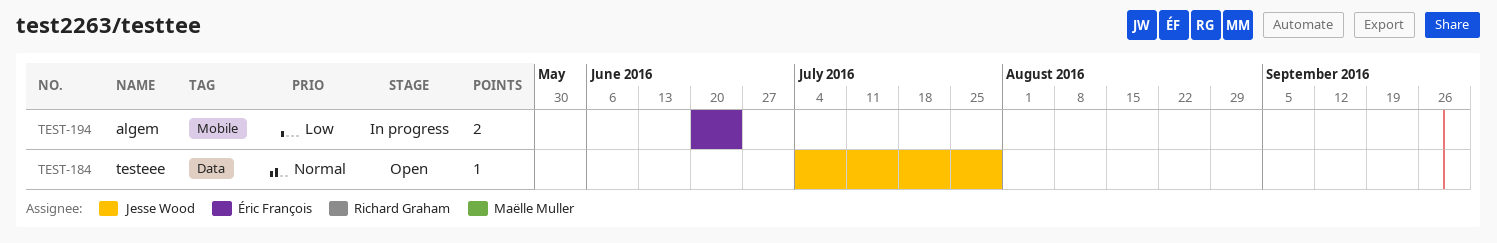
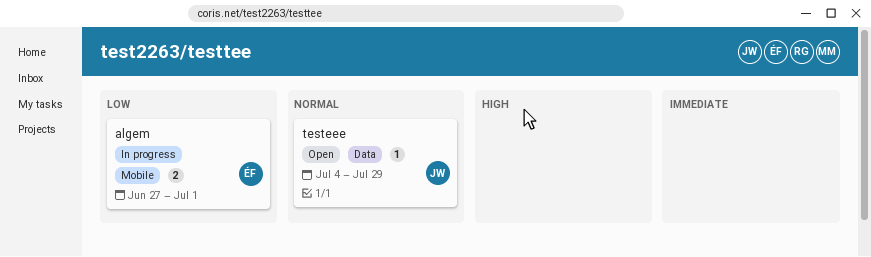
algem, start: Jun 20 -> Jun 27
algem, due: Jun 24 -> Jul 1

